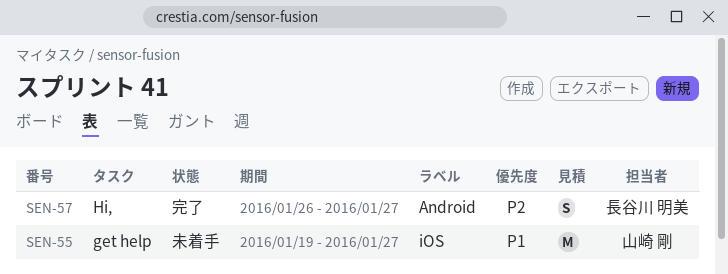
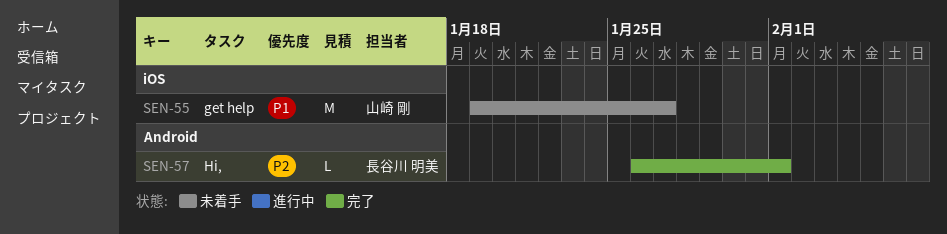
SEN-57, estimate: S -> L
SEN-57, due: Jan 27 -> Feb 1

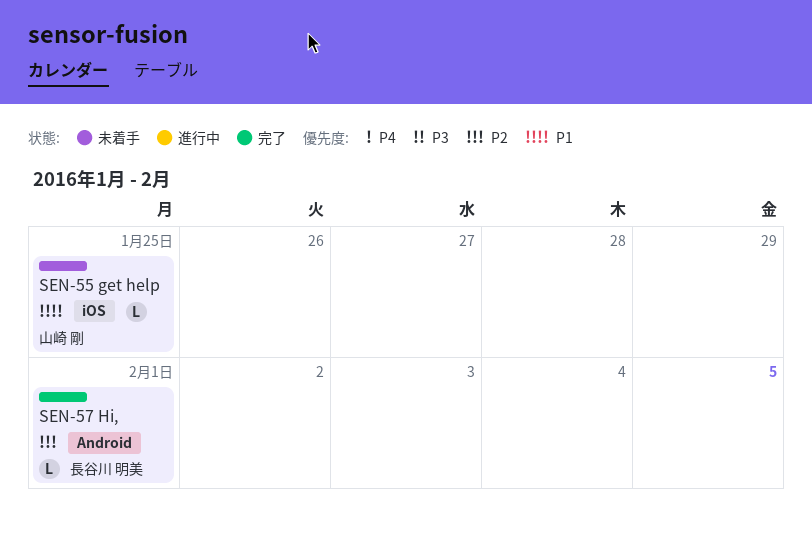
SEN-55, estimate: M -> L
SEN-55, due: Jan 27 -> Jan 25

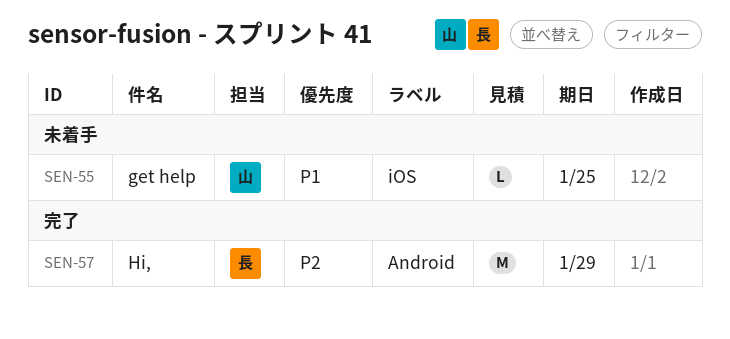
SEN-57, estimate: L -> M
SEN-57, due: Feb 1 -> Jan 29

